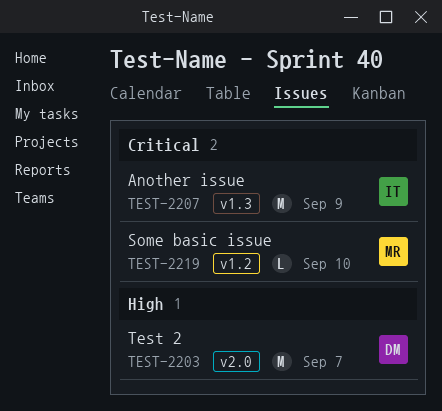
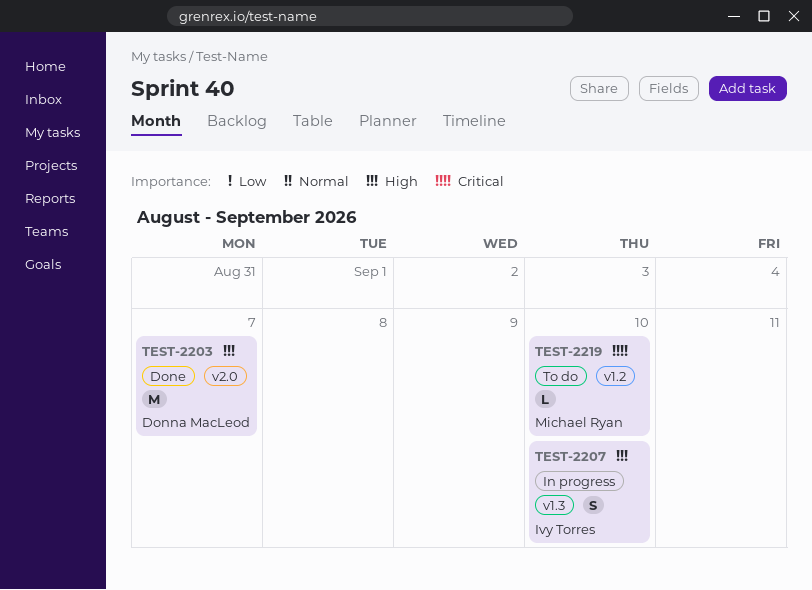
TEST-2207, priority: Critical -> High
TEST-2207, estimate: M -> S
TEST-2207, due: Sep 9 -> Sep 10

